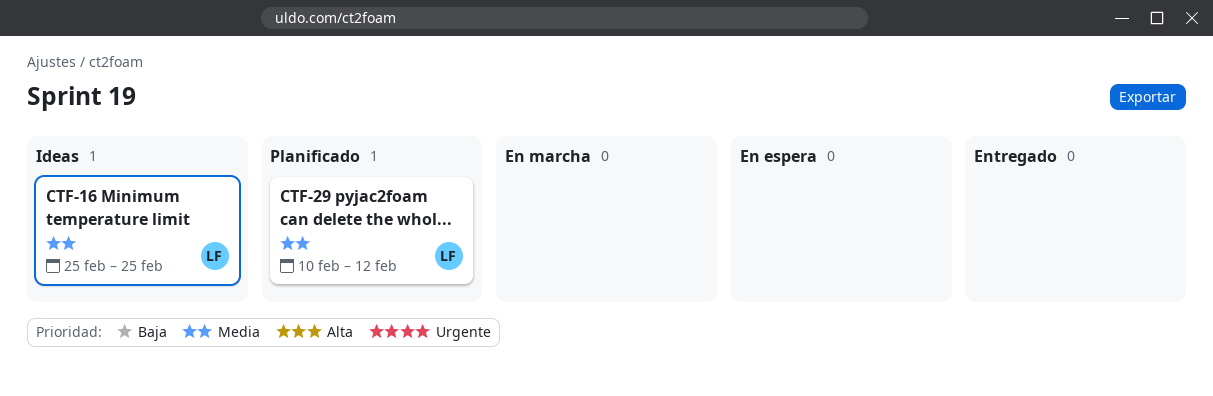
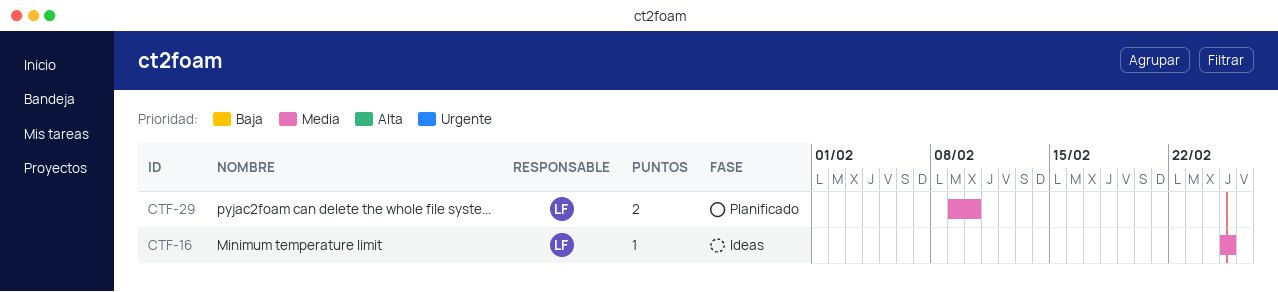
CTF-29, start: Feb 10 -> Feb 9
CTF-29, due: Feb 12 -> Feb 10

